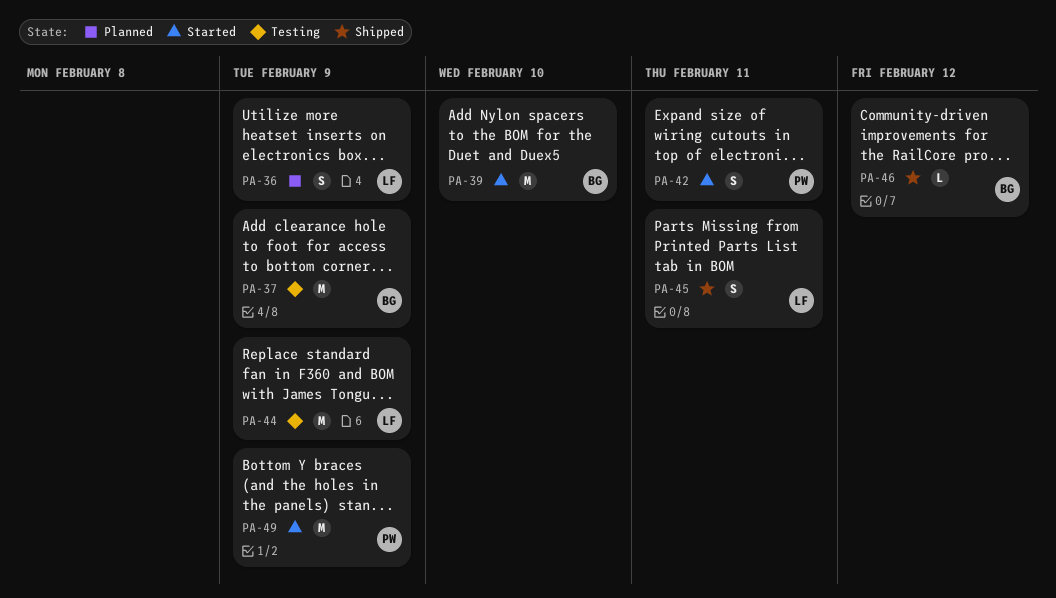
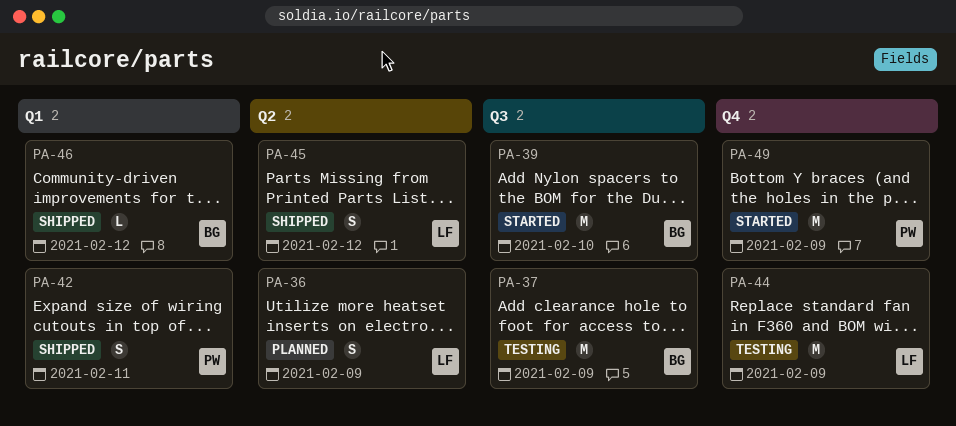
PA-42, status: Started -> Shipped
PA-45, due: Feb 11 -> Feb 12

